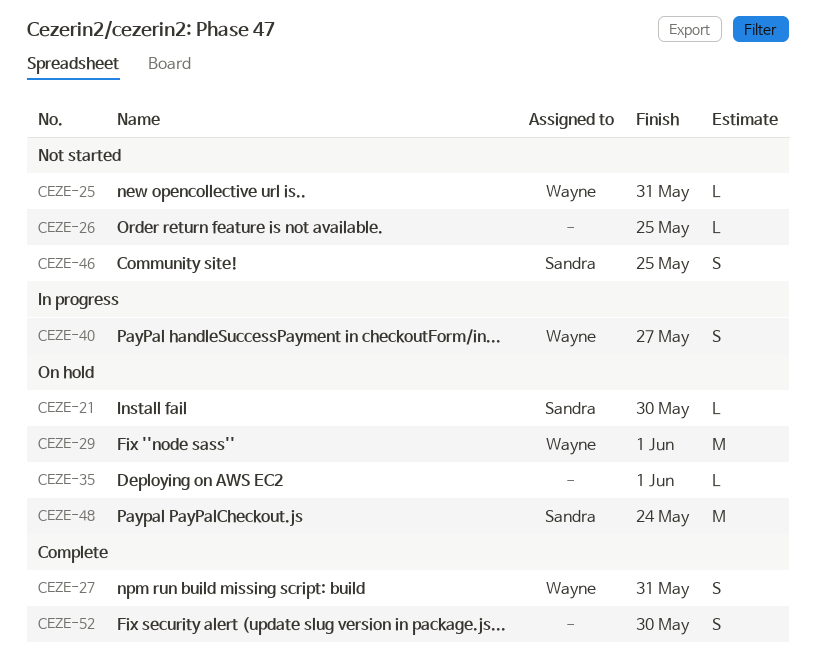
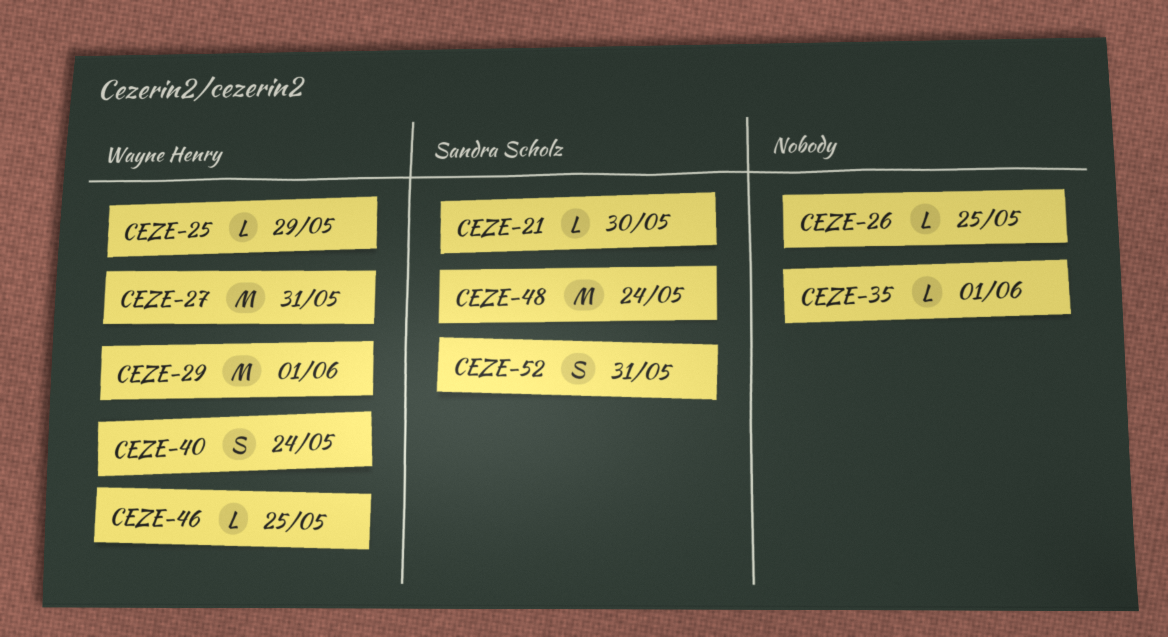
CEZE-25, due: May 31 -> May 29
CEZE-27, estimate: S -> M
CEZE-40, due: May 27 -> May 24
CEZE-46, owner: Sandra Scholz -> Wayne Henry
CEZE-46, estimate: S -> L
CEZE-52, owner: none -> Sandra Scholz
CEZE-52, due: May 30 -> May 31

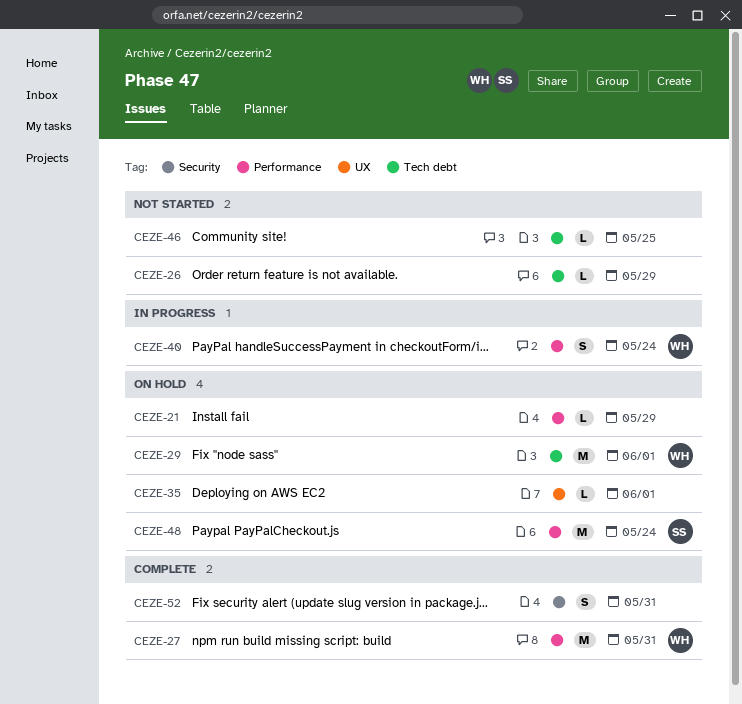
CEZE-21, owner: Sandra Scholz -> none
CEZE-21, due: May 30 -> May 29
CEZE-25: present -> none
CEZE-26, due: May 25 -> May 29
CEZE-46, owner: Wayne Henry -> none
CEZE-52, owner: Sandra Scholz -> none

